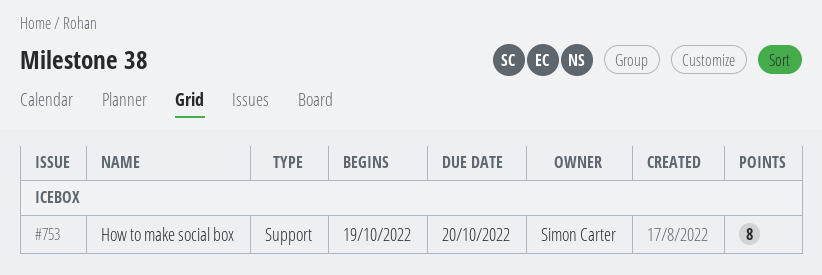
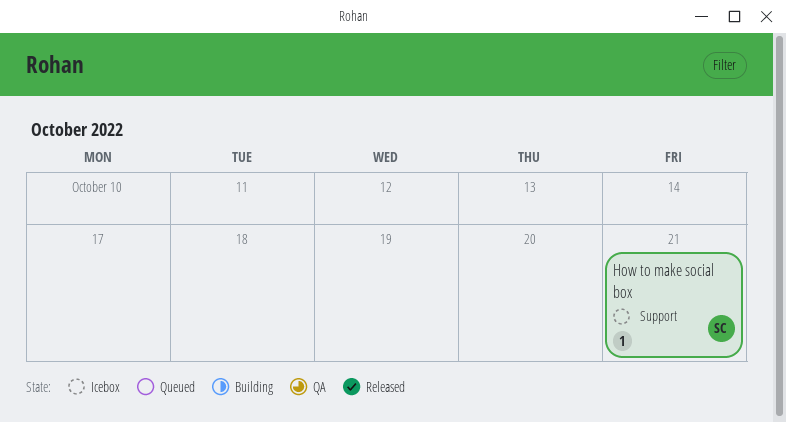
How to make social box, estimate: 8 -> 1
How to make social box, due: Oct 20 -> Oct 21

